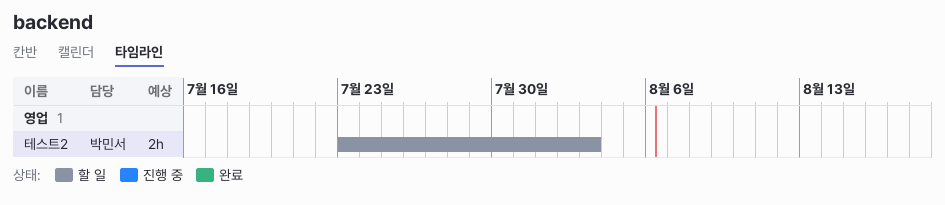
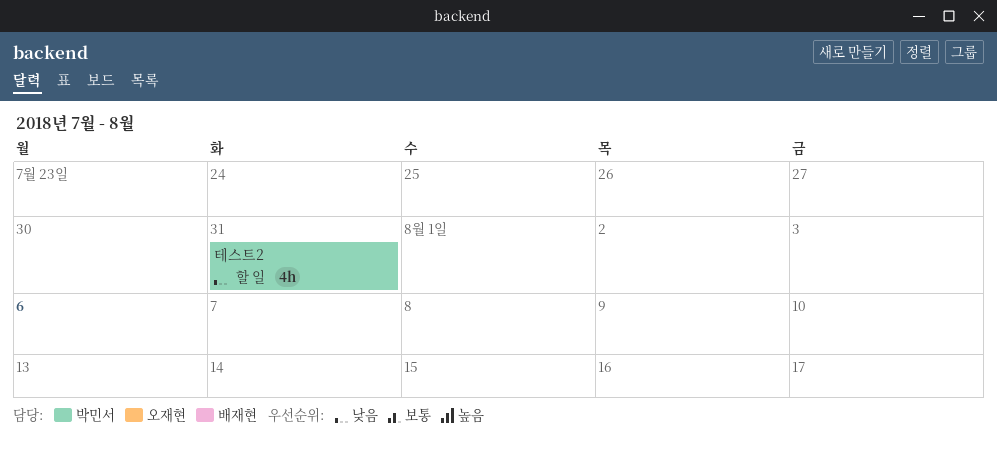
테스트2, estimate: 2h -> 4h
테스트2, due: Aug 3 -> Jul 31

